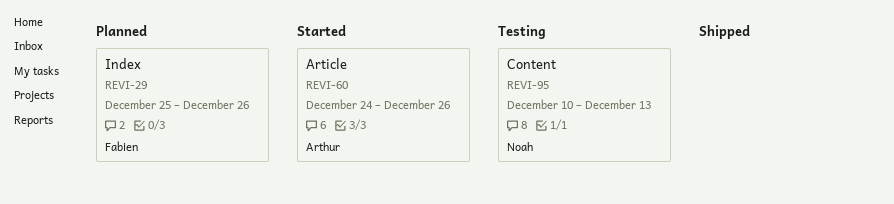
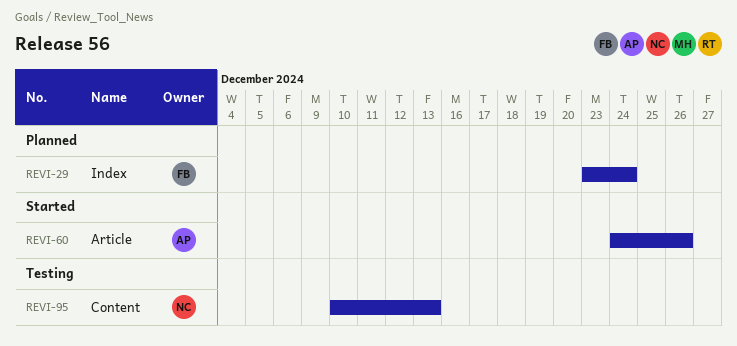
REVI-29, start: Dec 25 -> Dec 23
REVI-29, due: Dec 26 -> Dec 24

